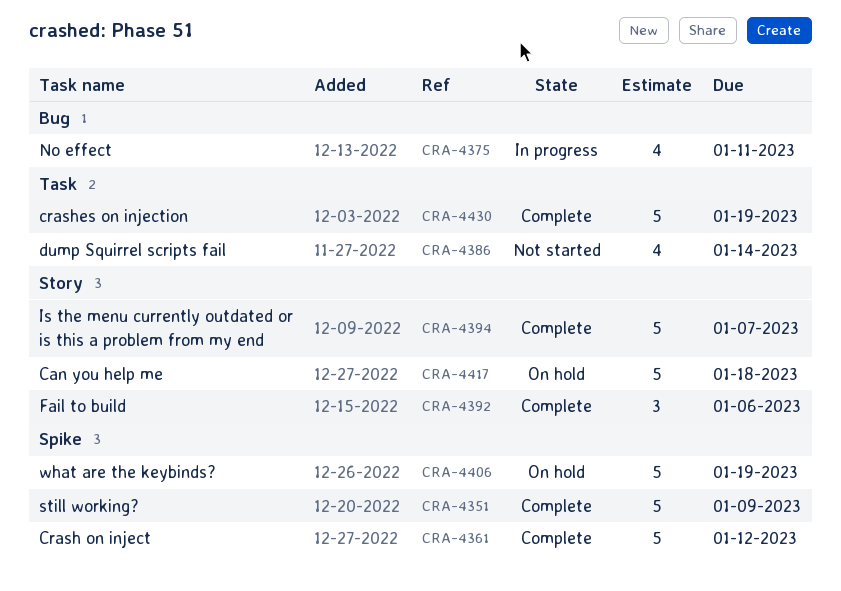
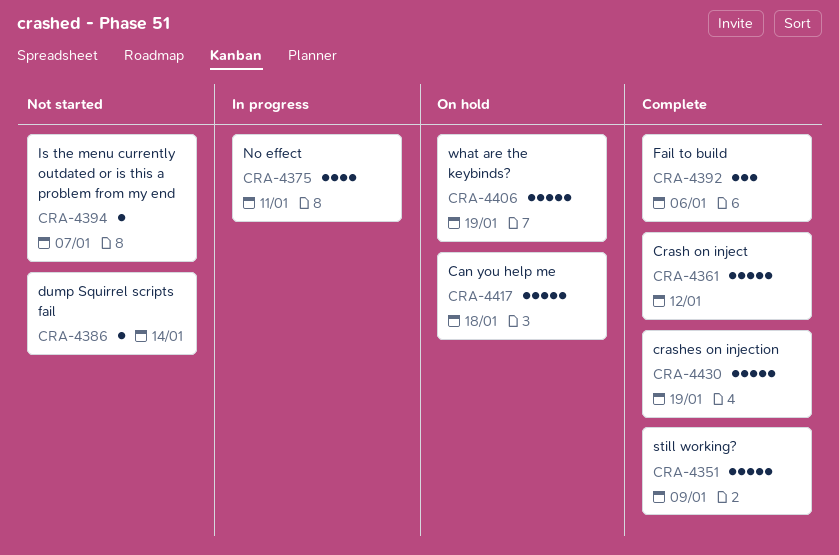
CRA-4386, estimate: 4 -> 1
CRA-4394, status: Complete -> Not started
CRA-4394, estimate: 5 -> 1

